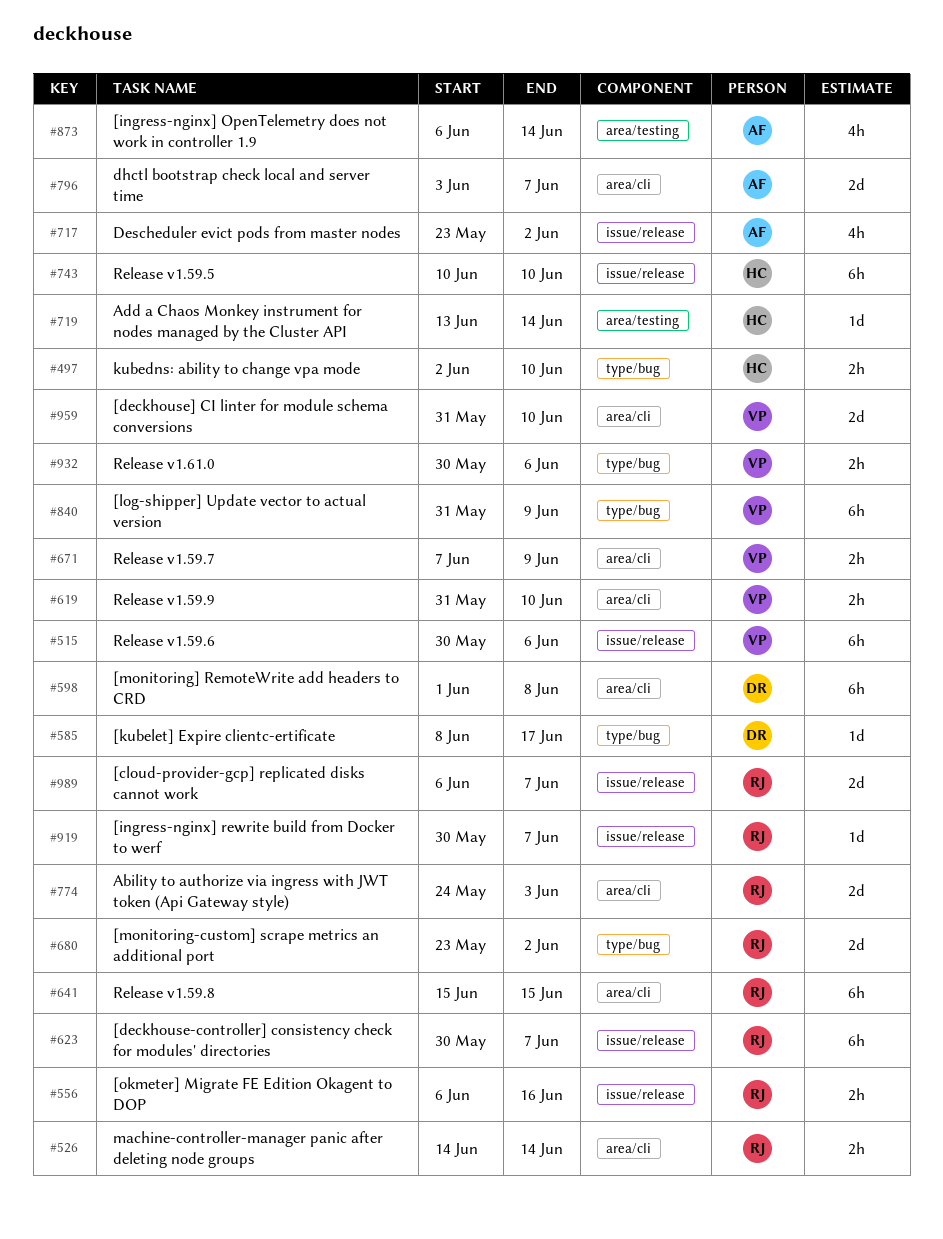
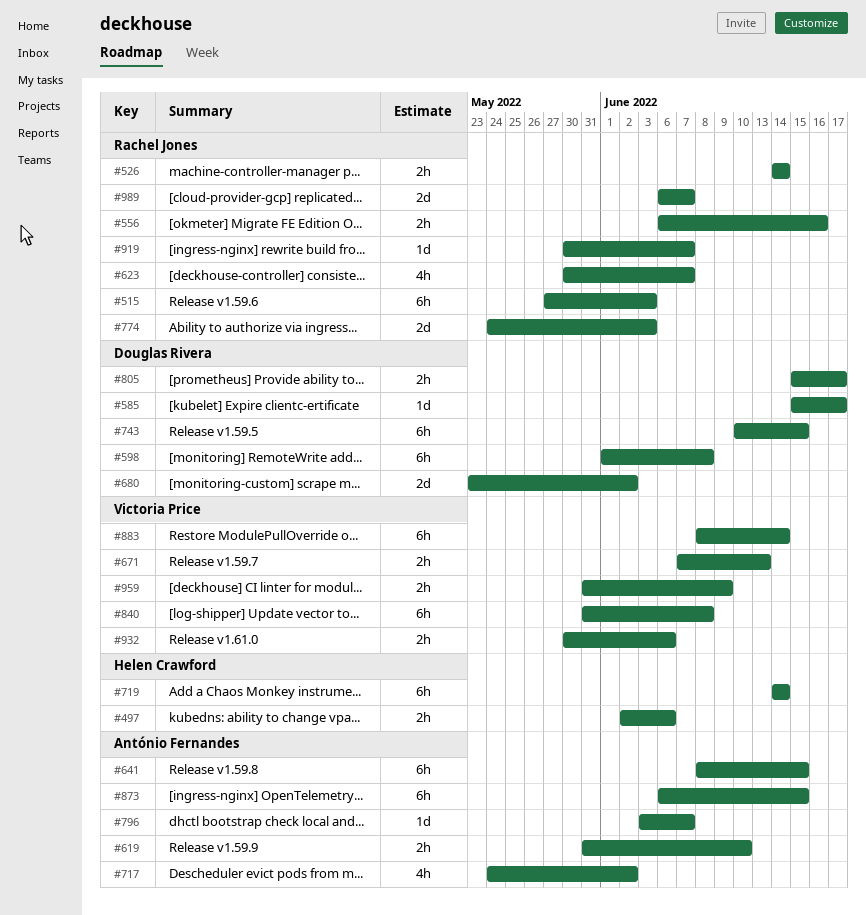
#497, due: Jun 10 -> Jun 6
#515, owner: Victoria Price -> Rachel Jones
#515, start: May 30 -> May 27
#515, due: Jun 6 -> Jun 3
#585, start: Jun 8 -> Jun 15
#619, owner: Victoria Price -> António Fernandes
#623, estimate: 6h -> 4h
#641, owner: Rachel Jones -> António Fernandes
#641, start: Jun 15 -> Jun 8
#671, due: Jun 9 -> Jun 13
#680, owner: Rachel Jones -> Douglas Rivera
#717, start: May 23 -> May 24
#719, estimate: 1d -> 6h
#719, start: Jun 13 -> Jun 14
#743, owner: Helen Crawford -> Douglas Rivera
#743, due: Jun 10 -> Jun 15
#796, estimate: 2d -> 1d
#805: none -> present
#840, due: Jun 9 -> Jun 8
#873, estimate: 4h -> 6h
#873, due: Jun 14 -> Jun 15
#883: none -> present
#959, estimate: 2d -> 2h
#959, due: Jun 10 -> Jun 9

